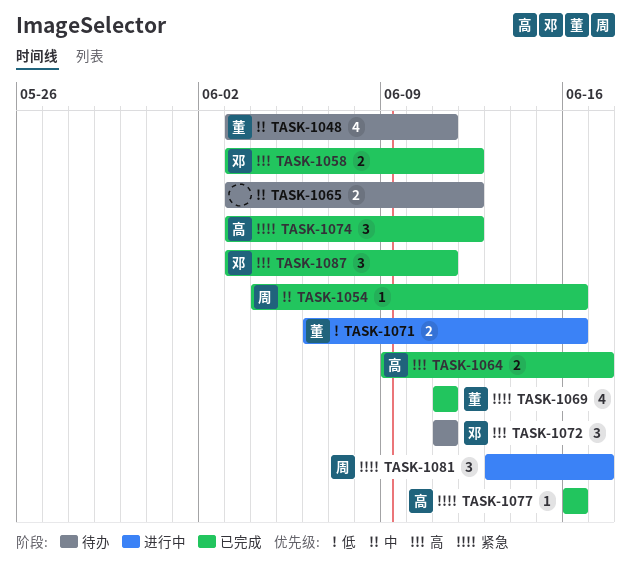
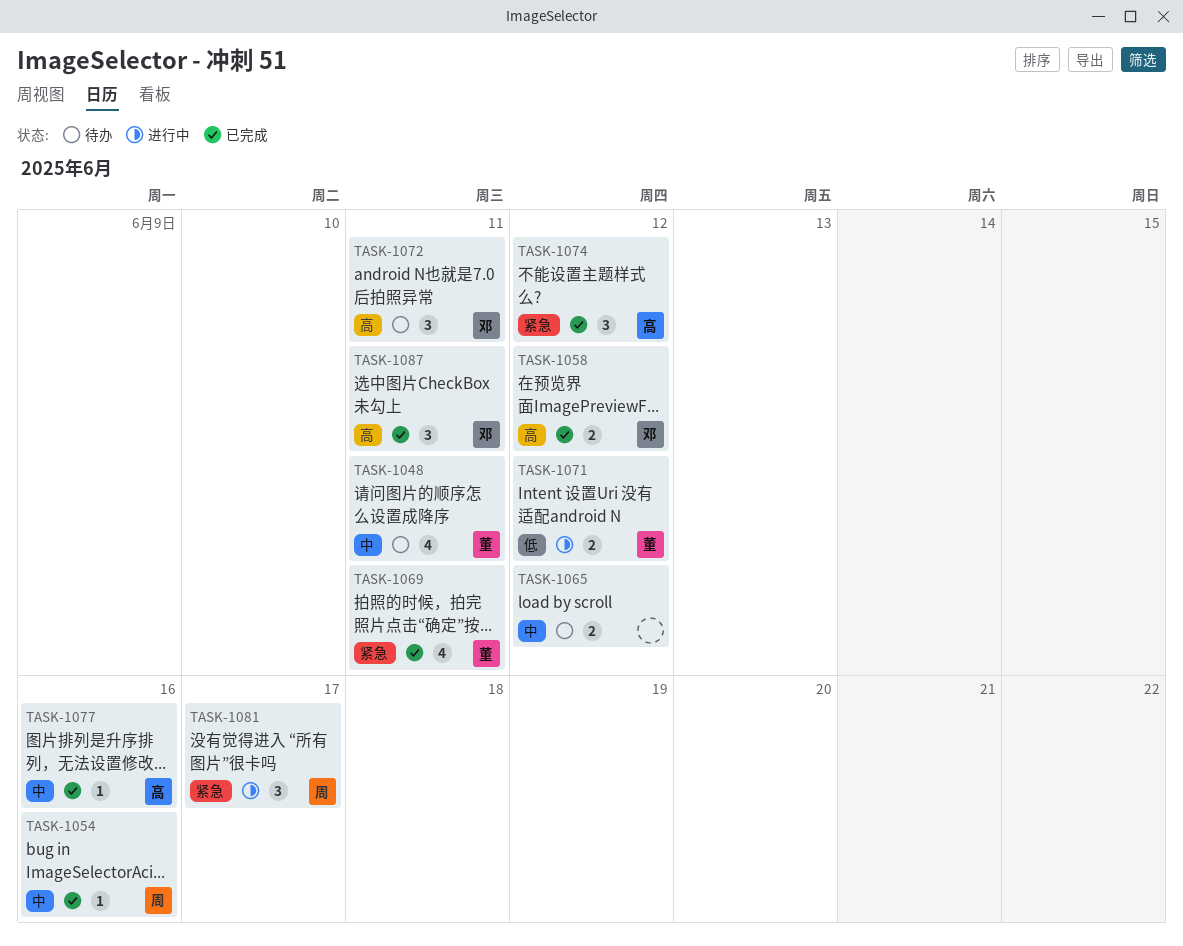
TASK-1064: present -> none
TASK-1071, due: Jun 16 -> Jun 12
TASK-1077, priority: 紧急 -> 中

